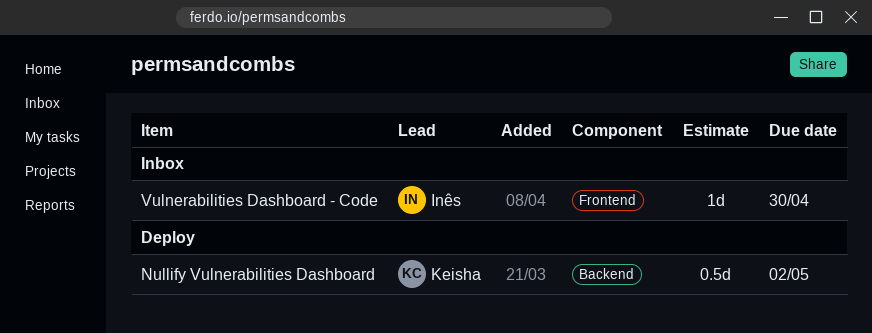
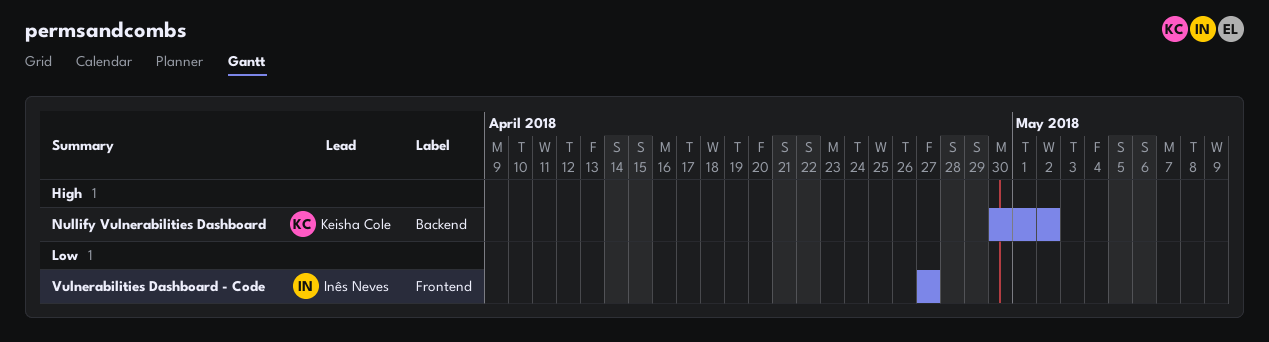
Vulnerabilities Dashboard - Code, due: Apr 30 -> Apr 27

